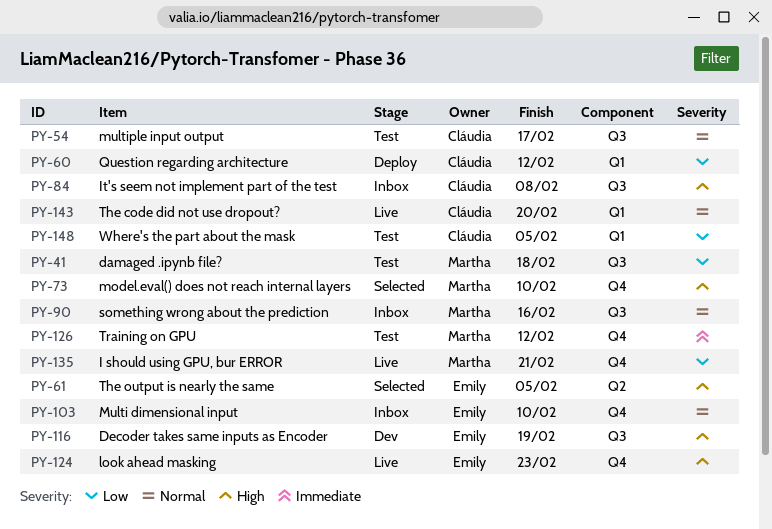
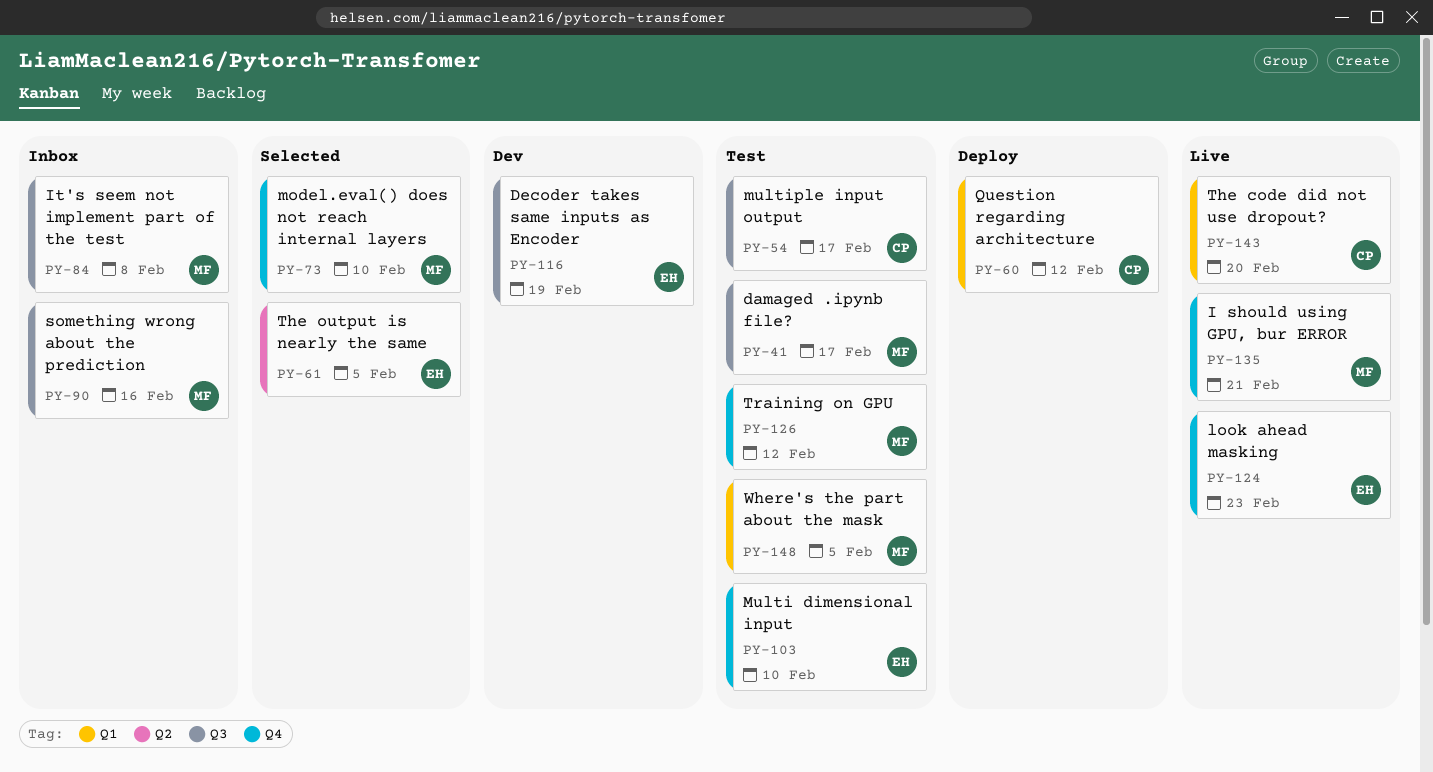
PY-41, due: Feb 18 -> Feb 17
PY-84, owner: Cláudia -> Martha
PY-103, status: Inbox -> Test
PY-148, owner: Cláudia -> Martha

